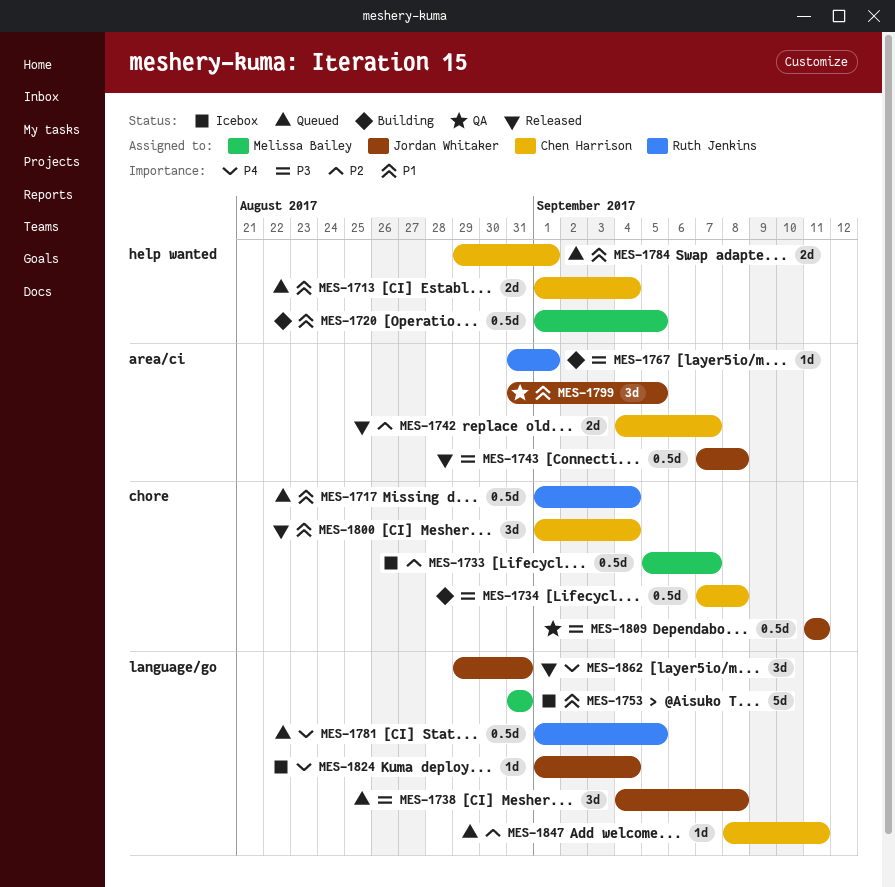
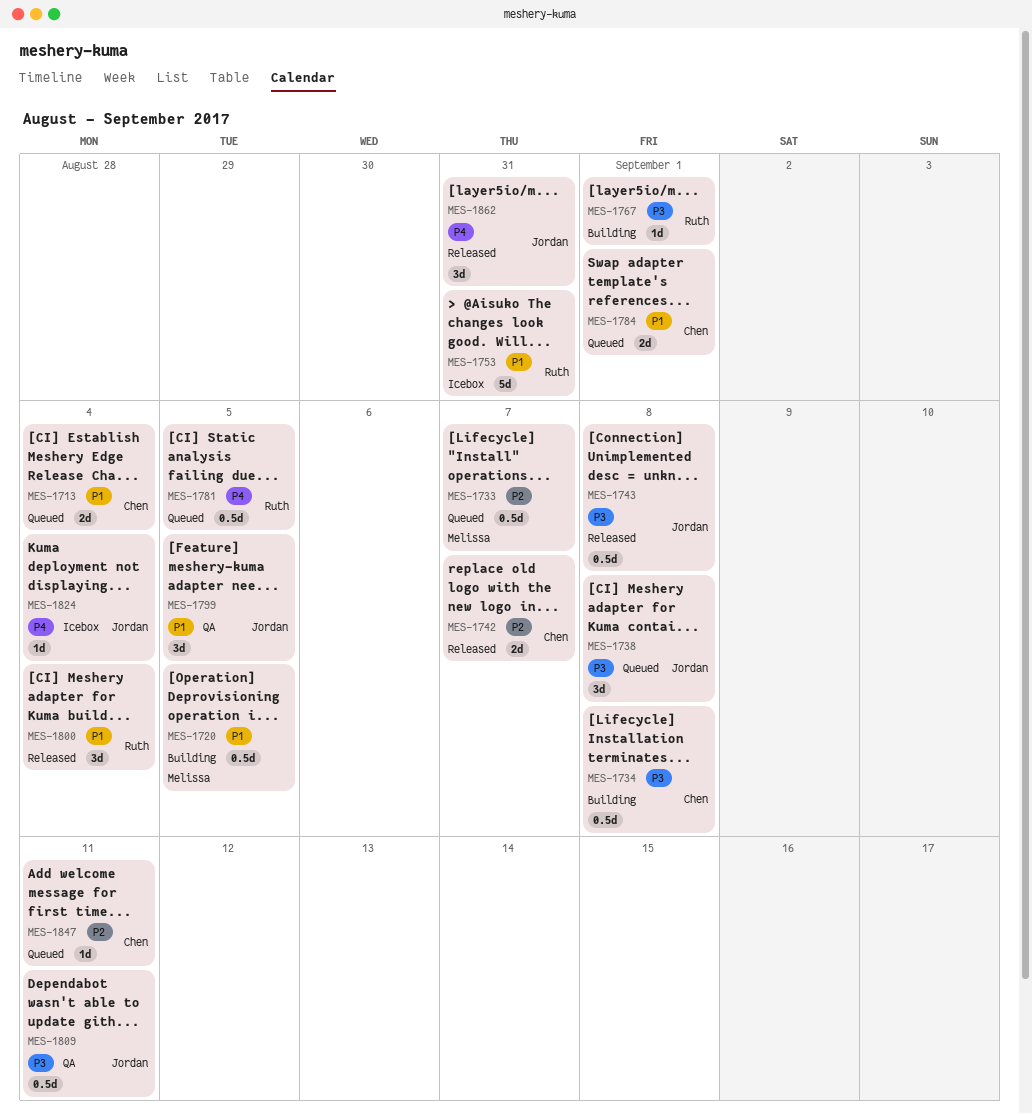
MES-1717: present -> none
MES-1733, status: Icebox -> Queued
MES-1753, owner: Melissa Bailey -> Ruth Jenkins
MES-1800, owner: Chen Harrison -> Ruth Jenkins

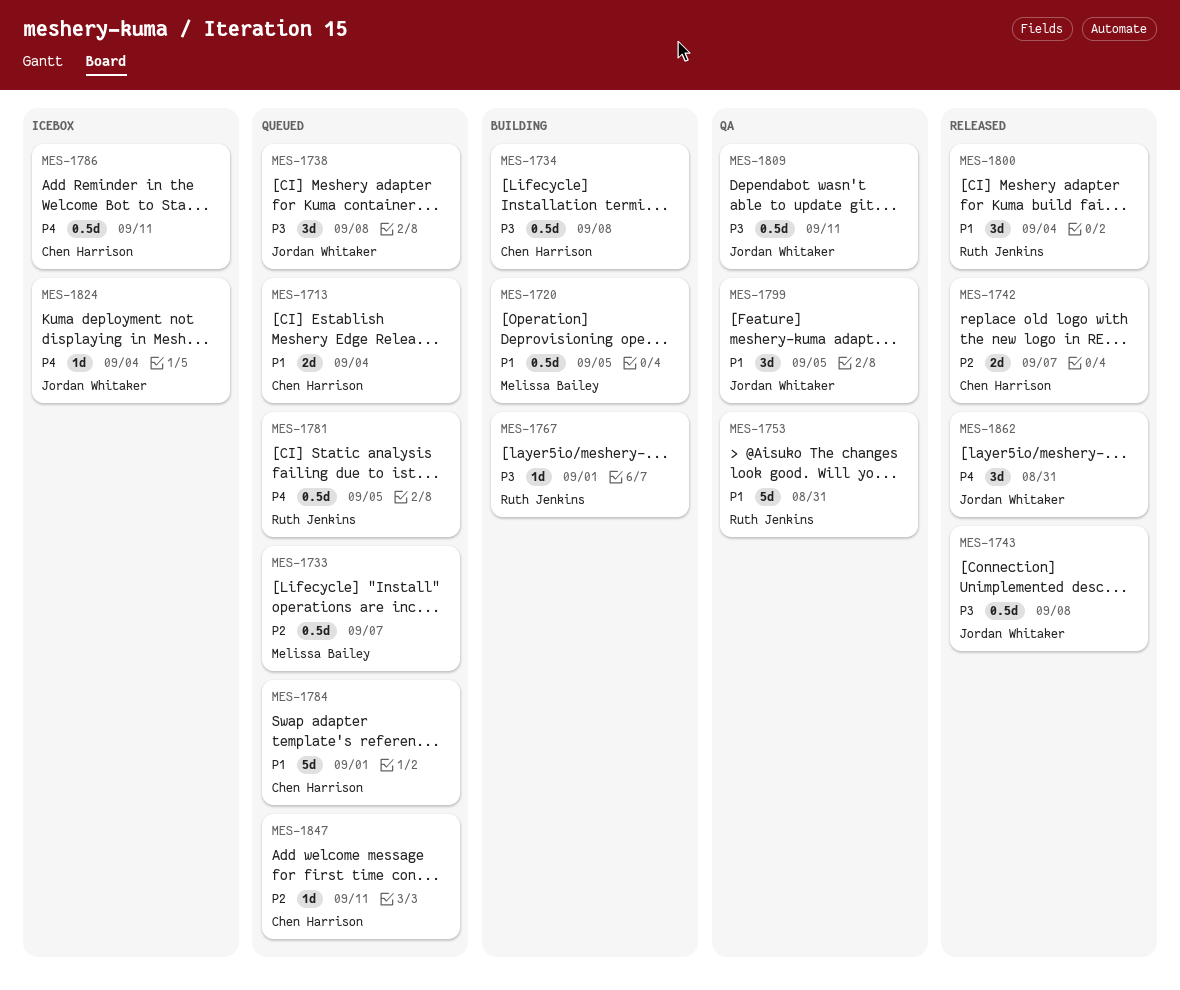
MES-1753, status: Icebox -> QA
MES-1784, estimate: 2d -> 5d
MES-1786: none -> present

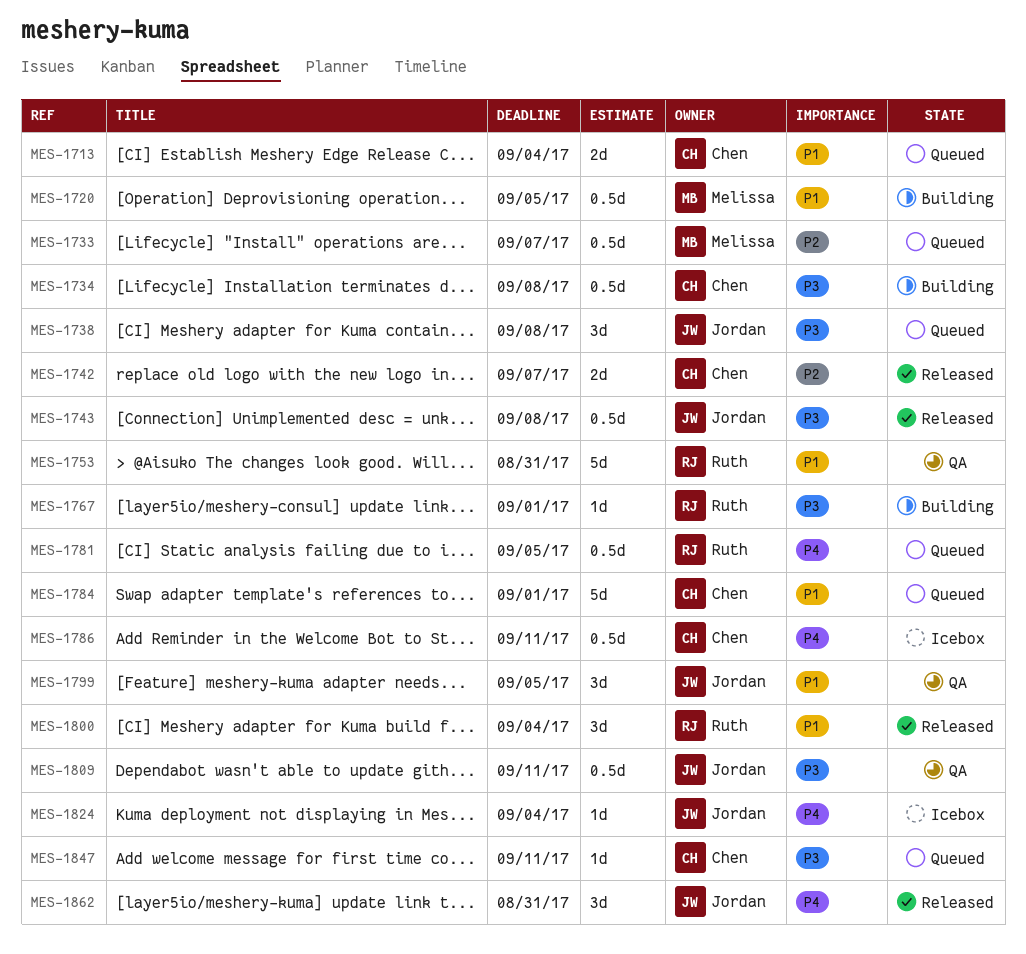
MES-1847, priority: P2 -> P3

